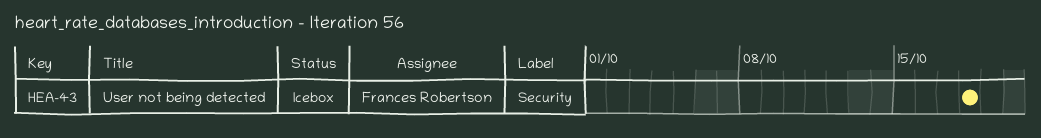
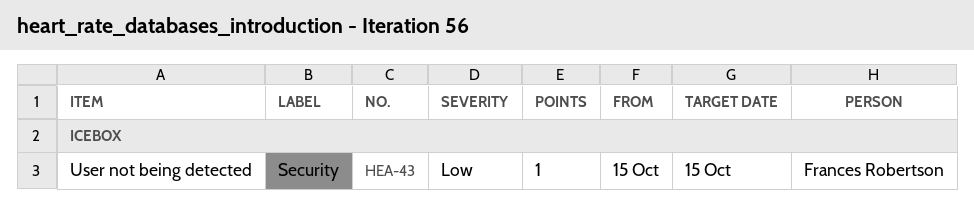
HEA-43, start: Oct 18 -> Oct 15
HEA-43, due: Oct 18 -> Oct 15

